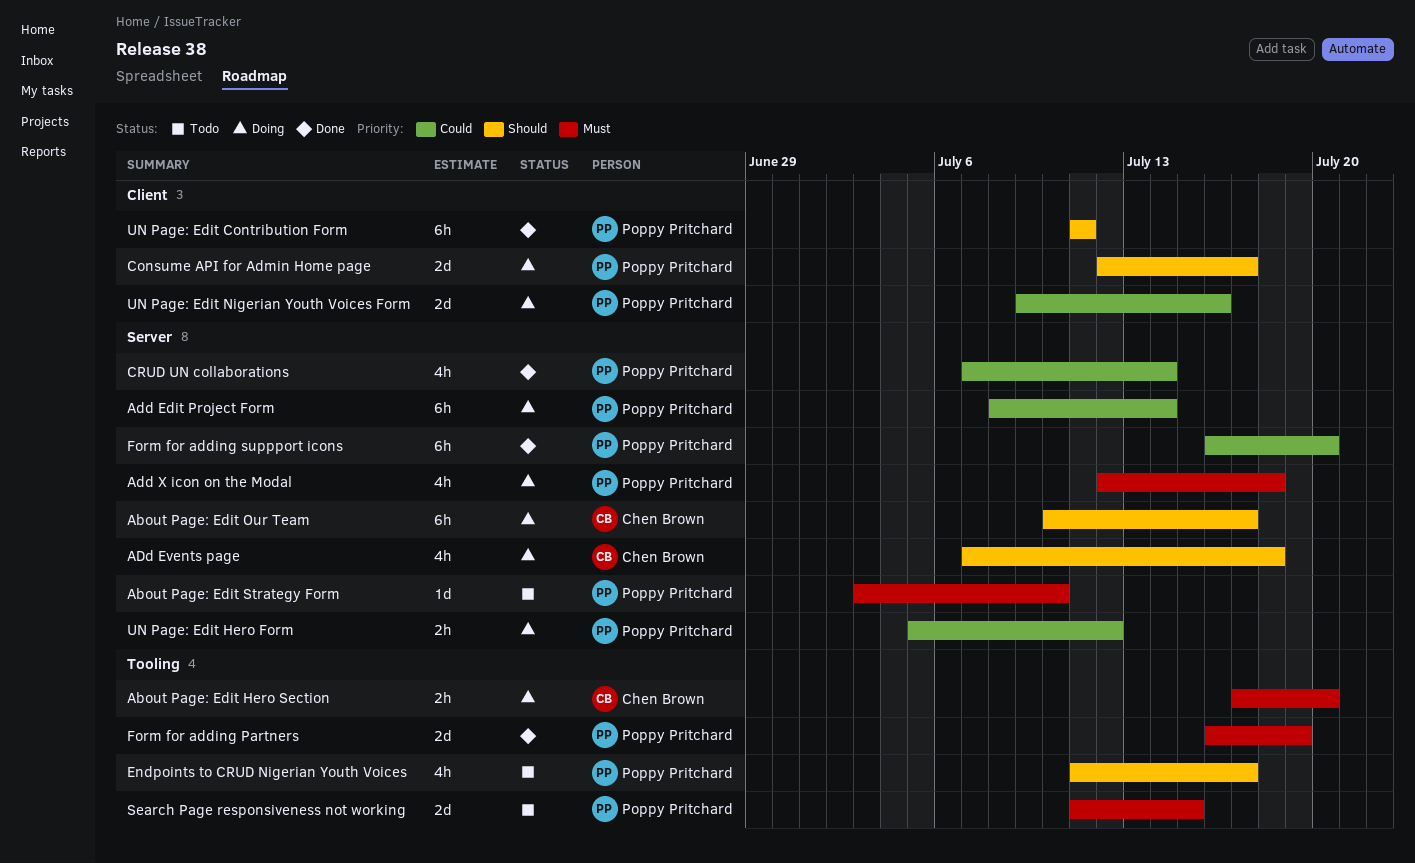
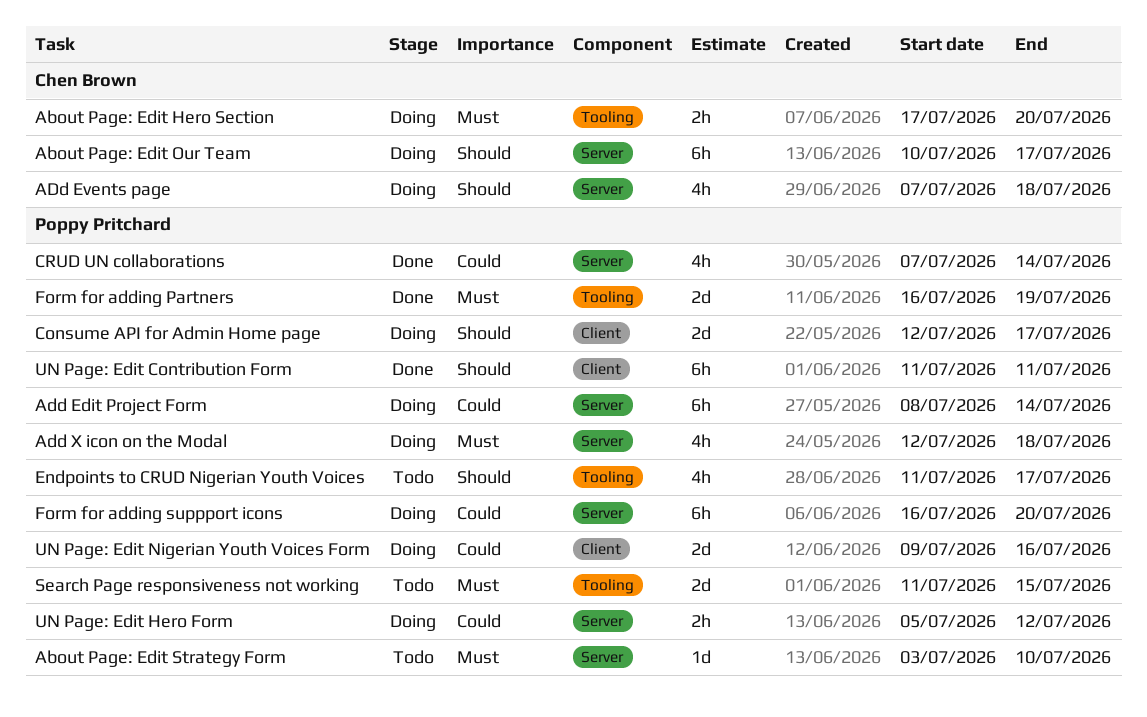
Form for adding suppport icons, status: Done -> Doing

